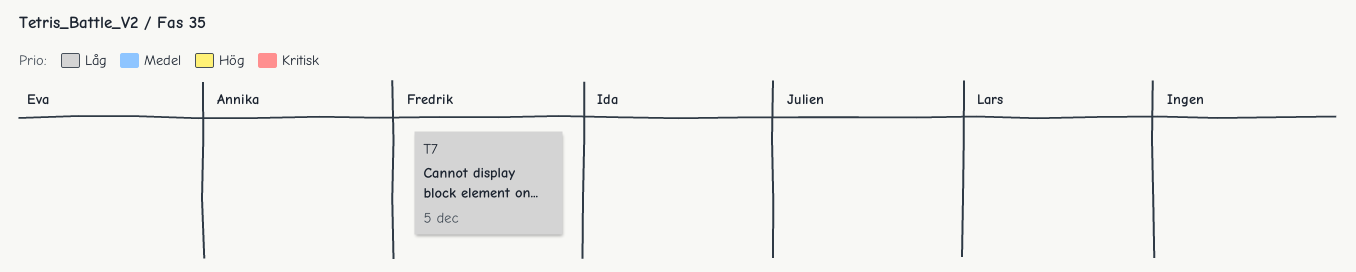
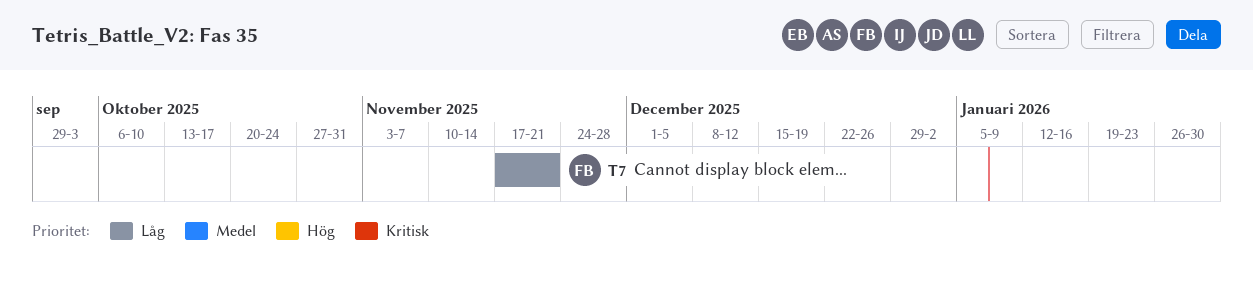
T7, due: Dec 5 -> Nov 21

